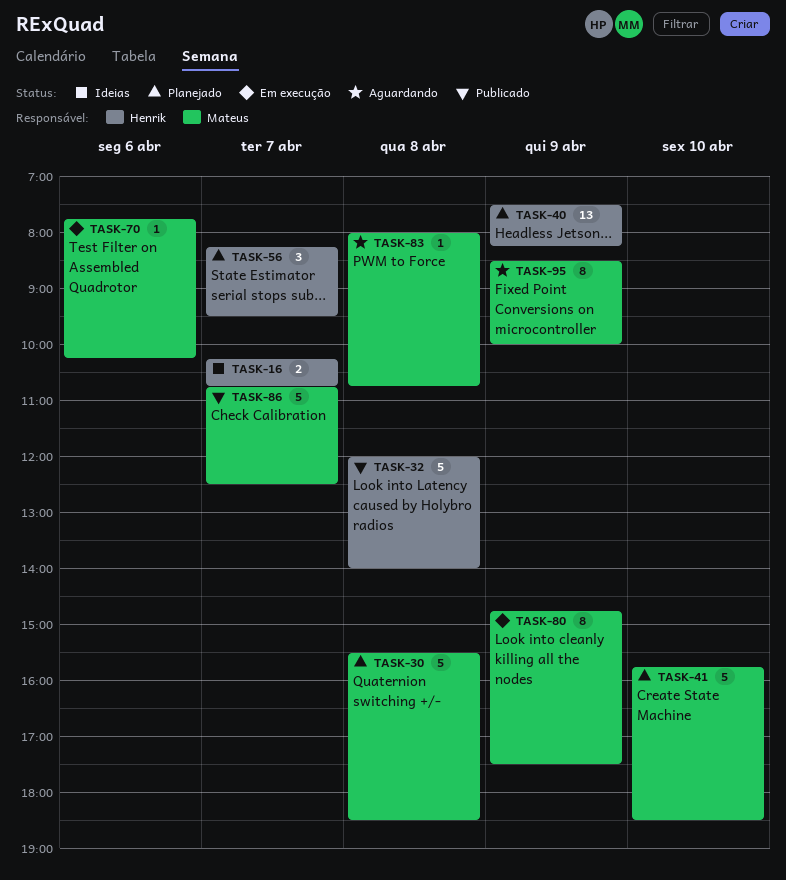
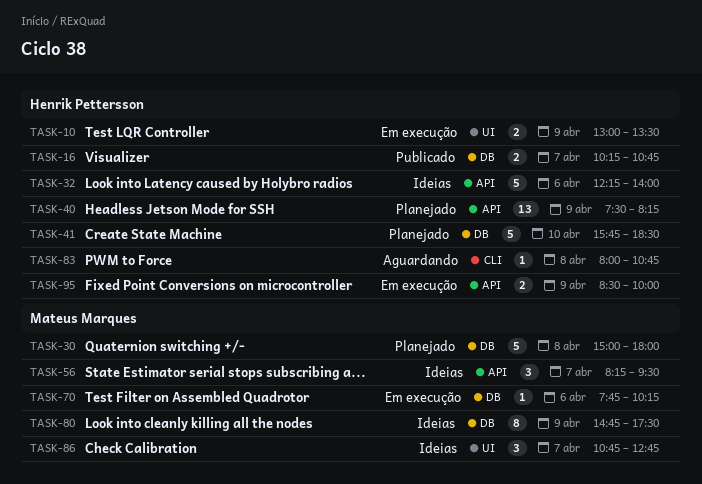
TASK-10: none -> present
TASK-16, status: Ideias -> Publicado
TASK-30, begins: 15:30 -> 15:00
TASK-30, ends: 18:30 -> 18:00
TASK-32, status: Publicado -> Ideias
TASK-32, day: Apr 8 -> Apr 6
TASK-32, begins: 12:00 -> 12:15
TASK-41, owner: Mateus Marques -> Henrik Pettersson
TASK-56, status: Planejado -> Ideias
TASK-56, owner: Henrik Pettersson -> Mateus Marques
TASK-80, status: Em execução -> Ideias
TASK-83, owner: Mateus Marques -> Henrik Pettersson
TASK-86, status: Publicado -> Ideias
TASK-86, estimate: 5 -> 3
TASK-86, ends: 12:30 -> 12:45
TASK-95, status: Aguardando -> Em execução
TASK-95, owner: Mateus Marques -> Henrik Pettersson
TASK-95, estimate: 8 -> 2

